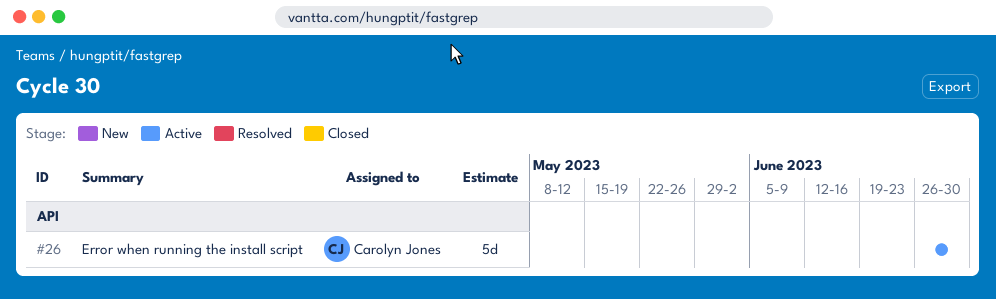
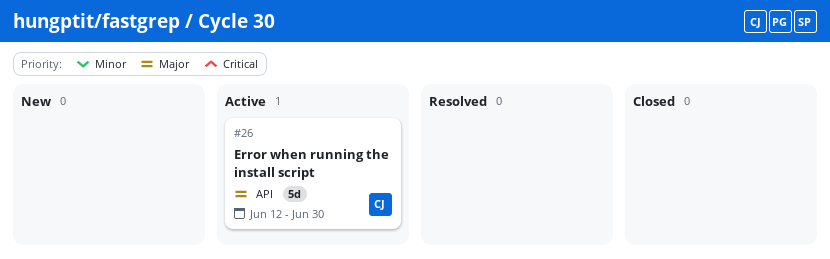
#26, start: Jun 26 -> Jun 12

